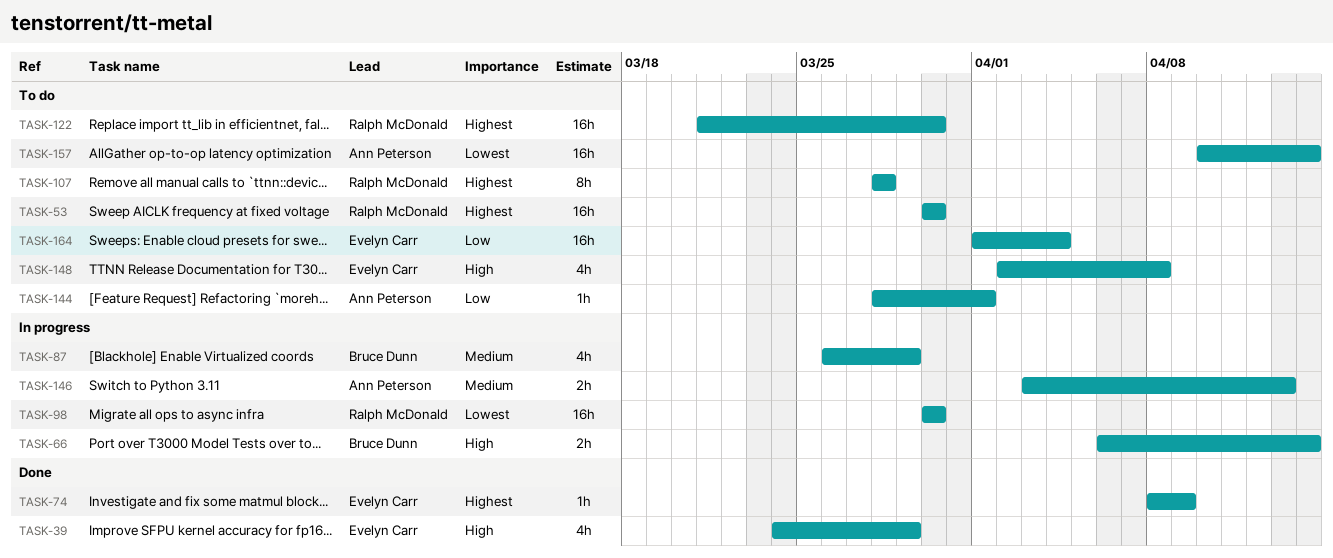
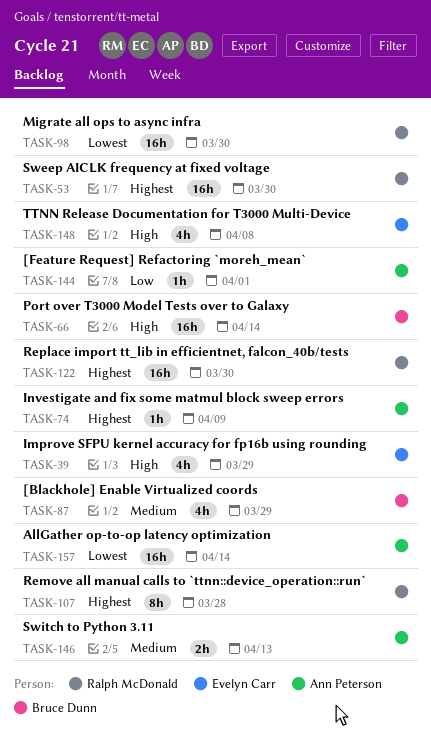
TASK-66, estimate: 2h -> 16h
TASK-74, owner: Evelyn Carr -> Ann Peterson
TASK-164: present -> none

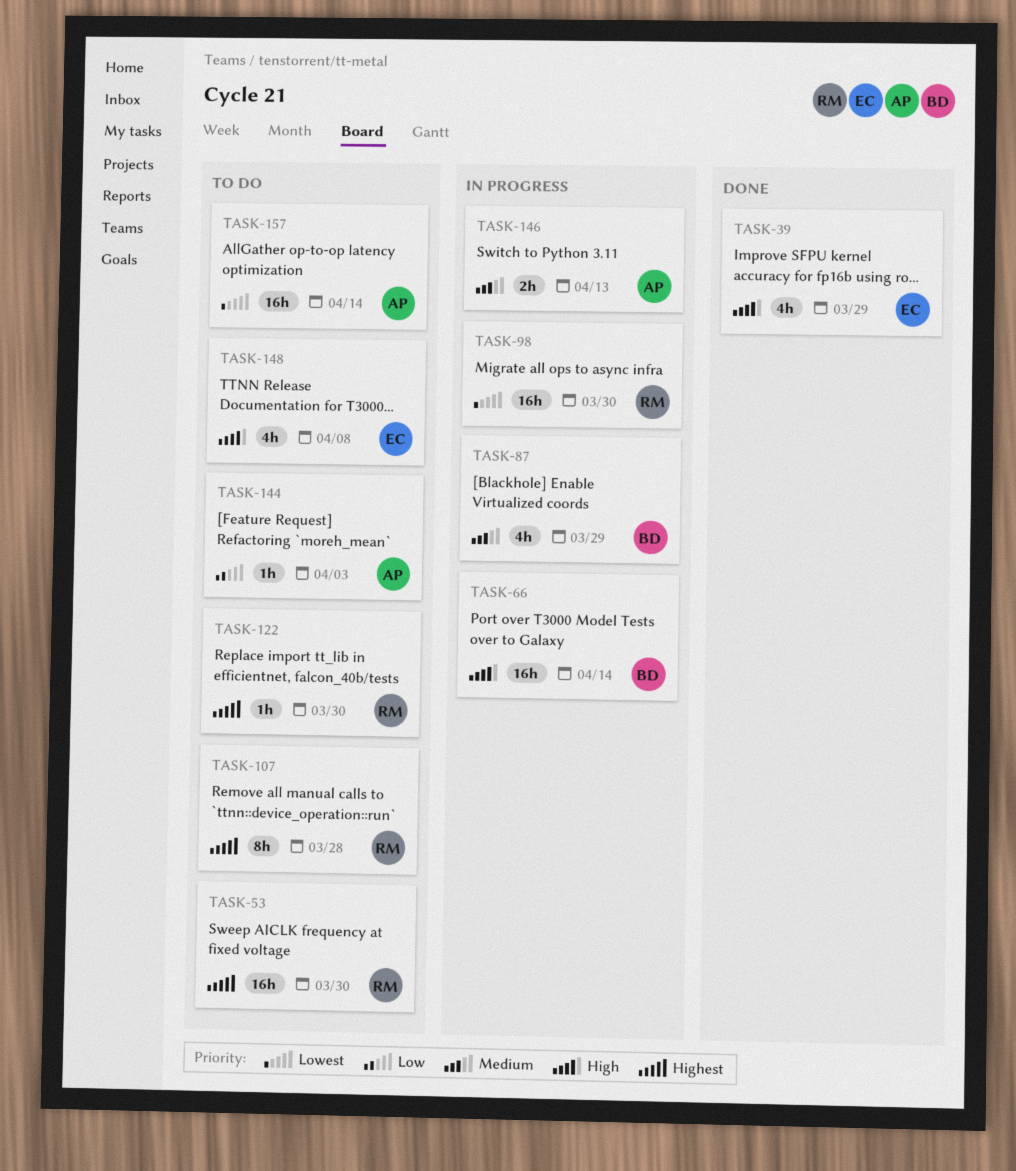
TASK-74: present -> none
TASK-122, estimate: 16h -> 1h
TASK-144, due: Apr 1 -> Apr 3

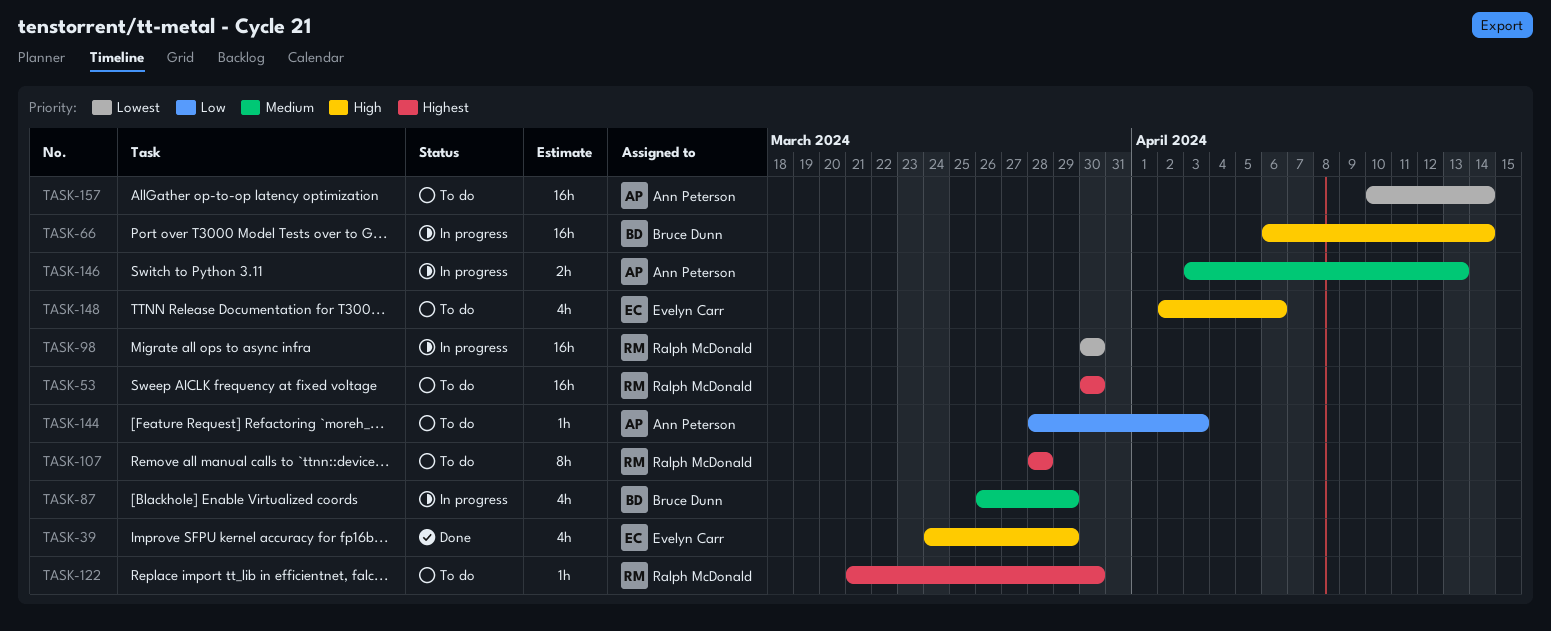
TASK-148, due: Apr 8 -> Apr 6

